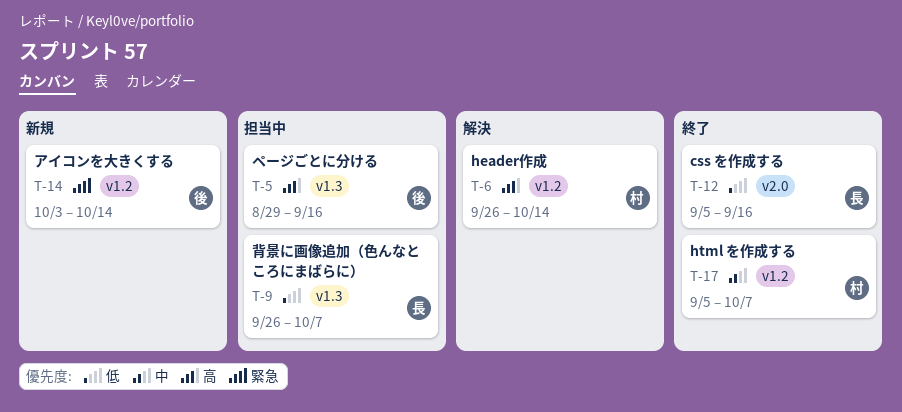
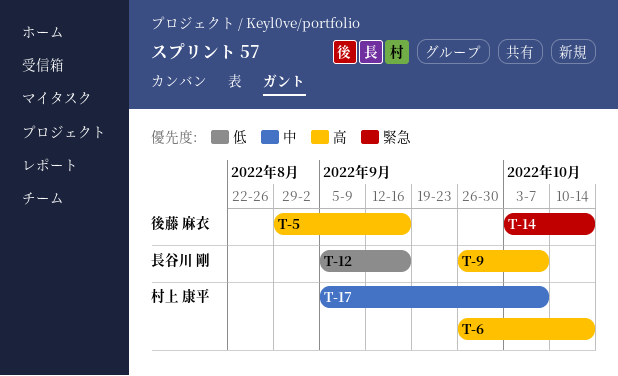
T-9, priority: 低 -> 高

